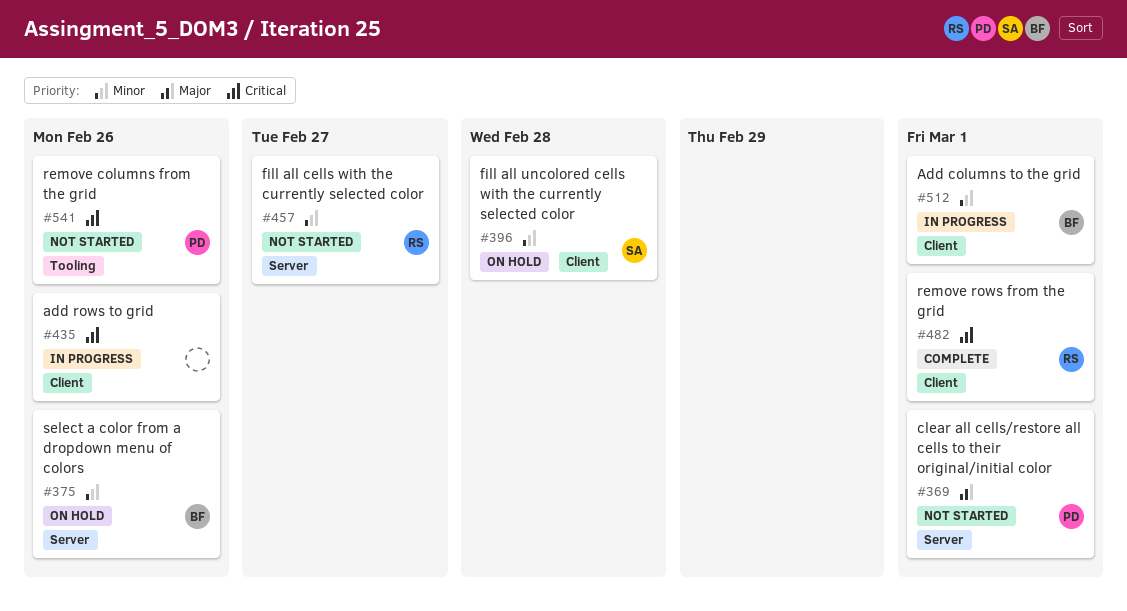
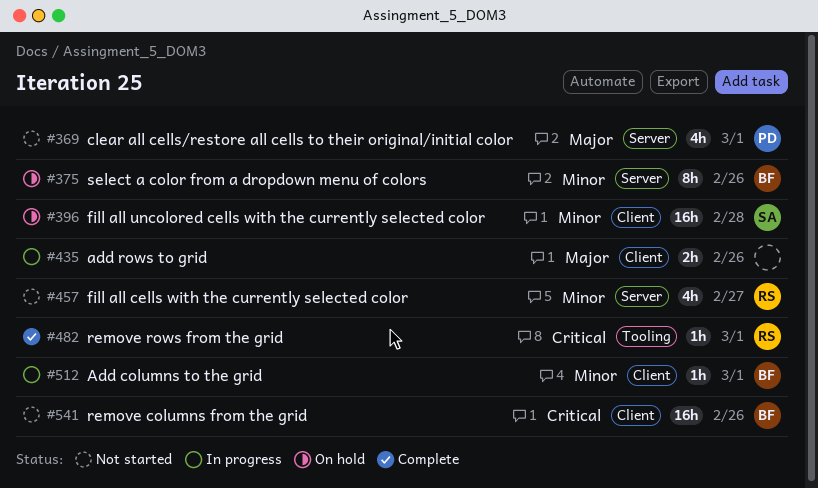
#435, priority: Critical -> Major
#482, label: Client -> Tooling
#541, owner: PD -> BF
#541, label: Tooling -> Client

